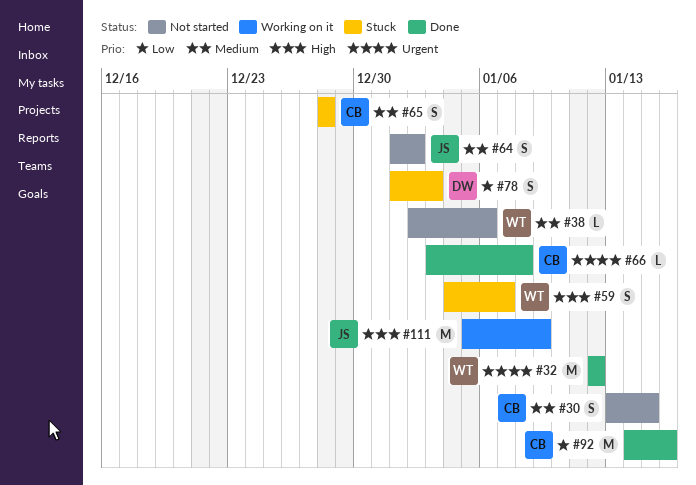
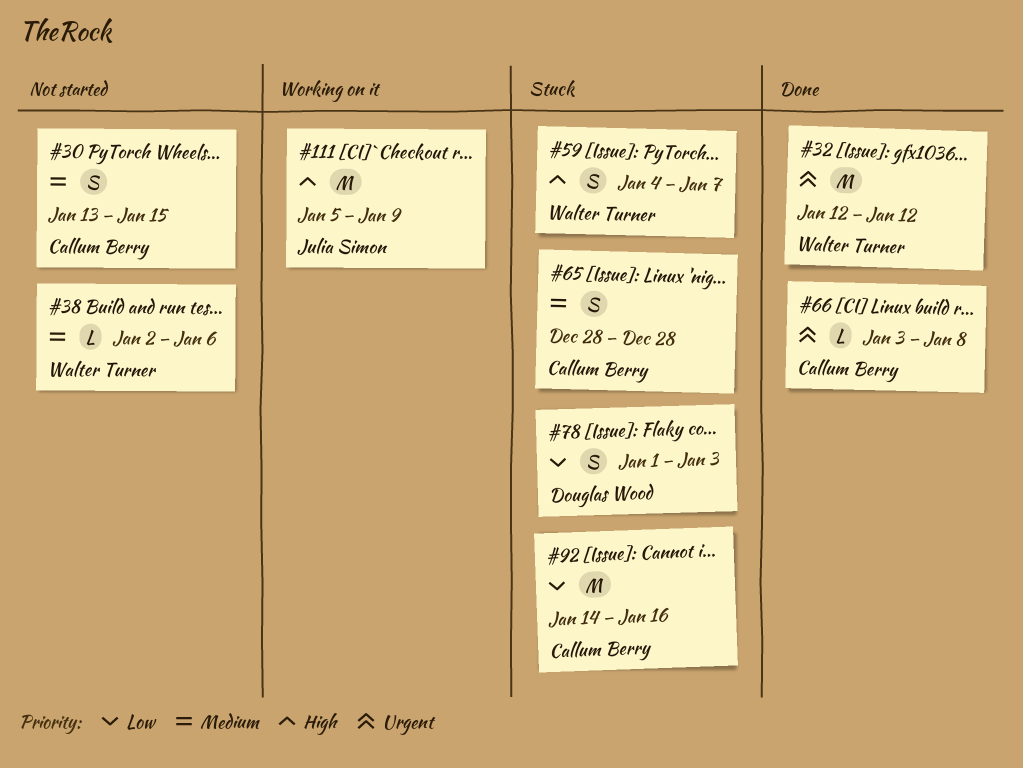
#64: present -> none
#92, status: Done -> Stuck

